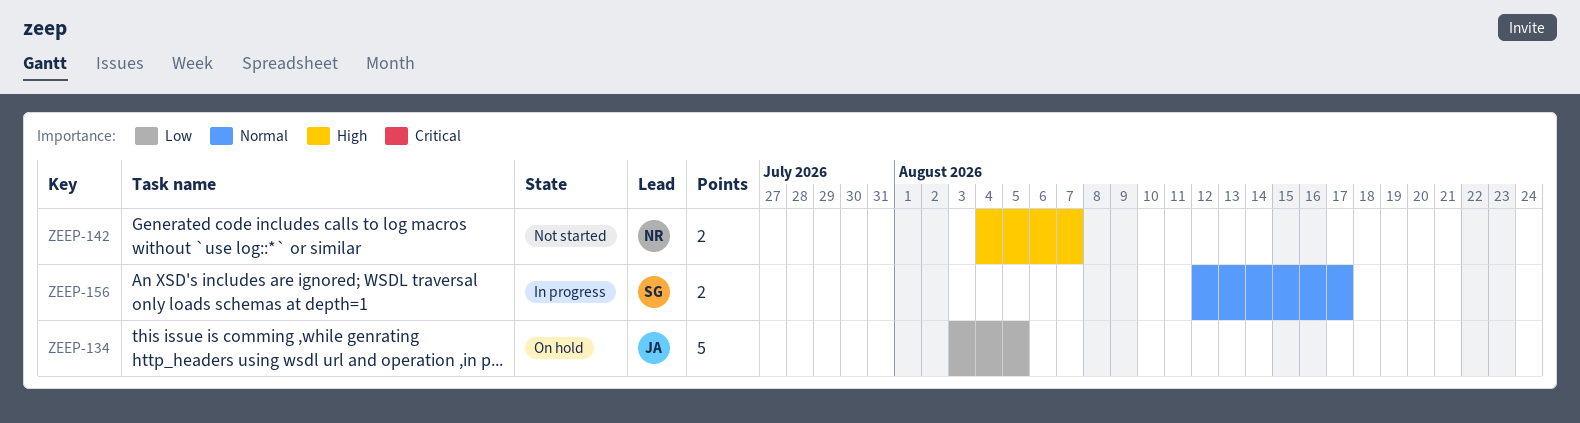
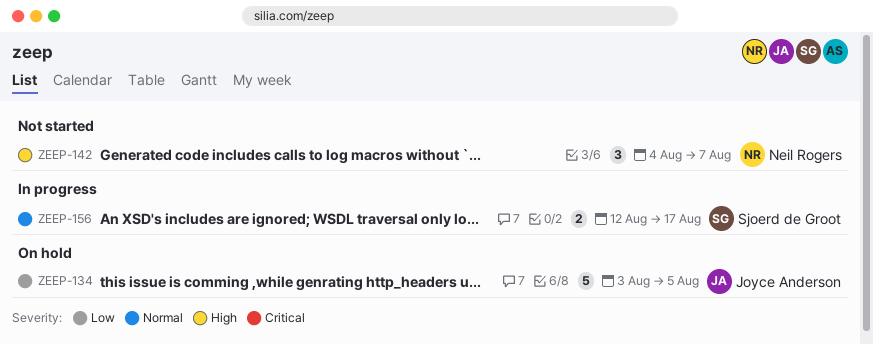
ZEEP-142, estimate: 2 -> 3

